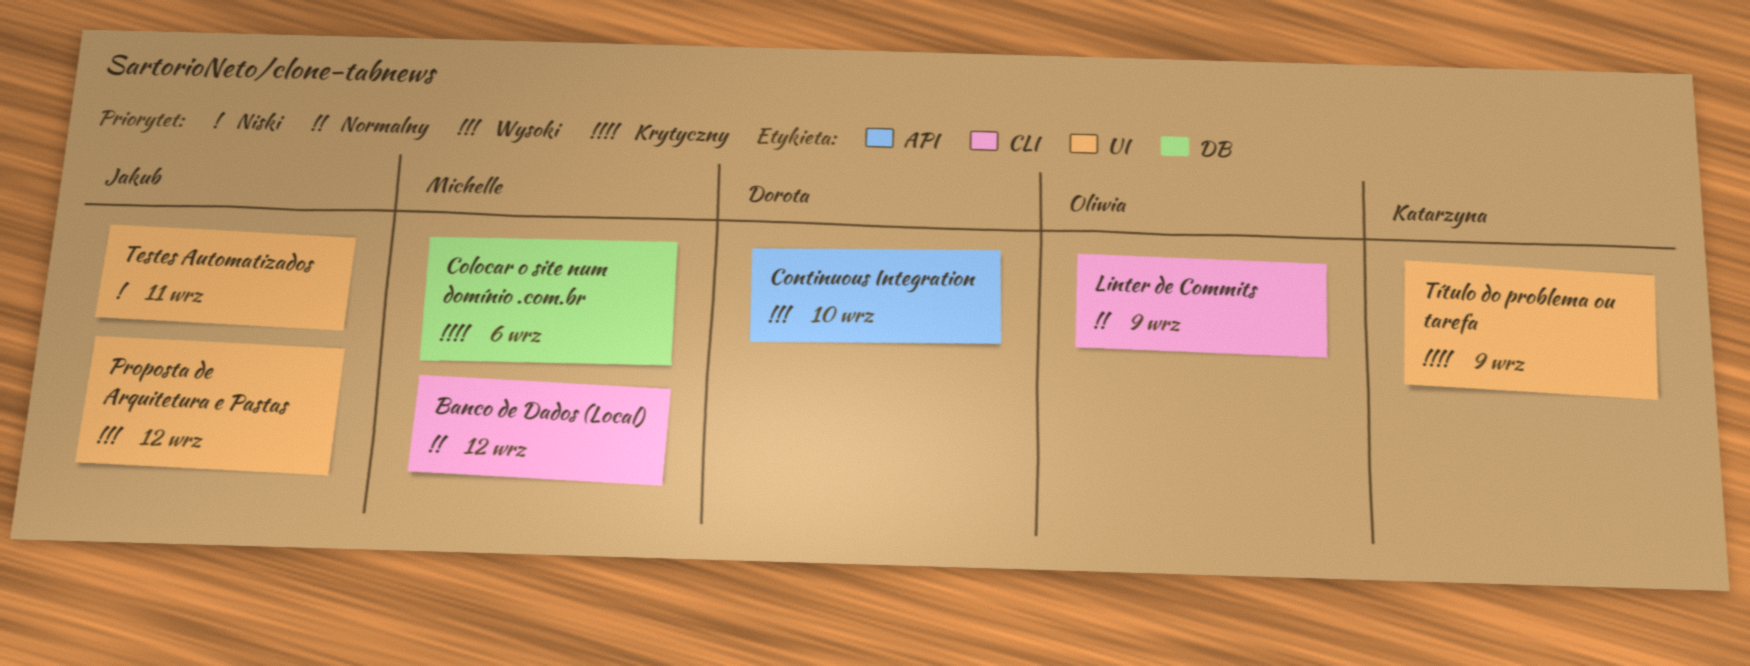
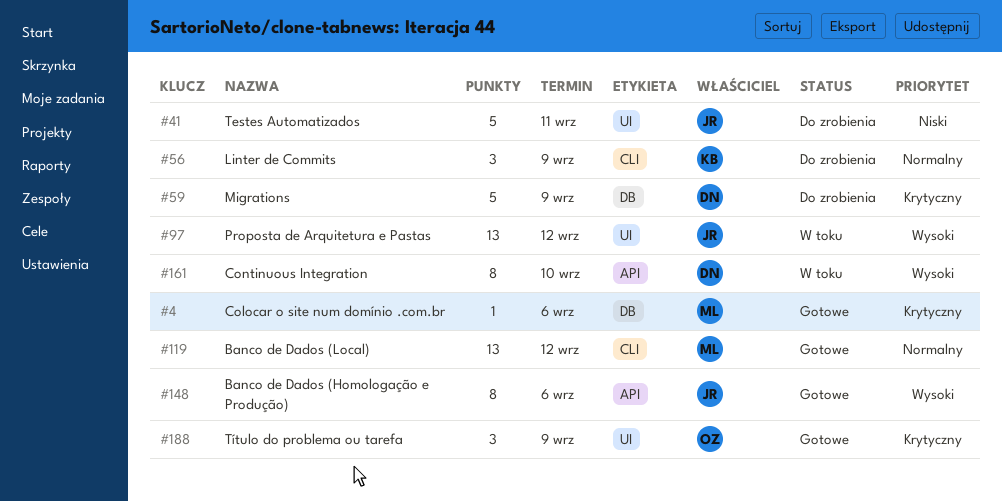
Banco de Dados (Homologação e Produção): none -> present
Linter de Commits, owner: Oliwia -> Katarzyna
Migrations: none -> present
Título do problema ou tarefa, owner: Katarzyna -> Oliwia

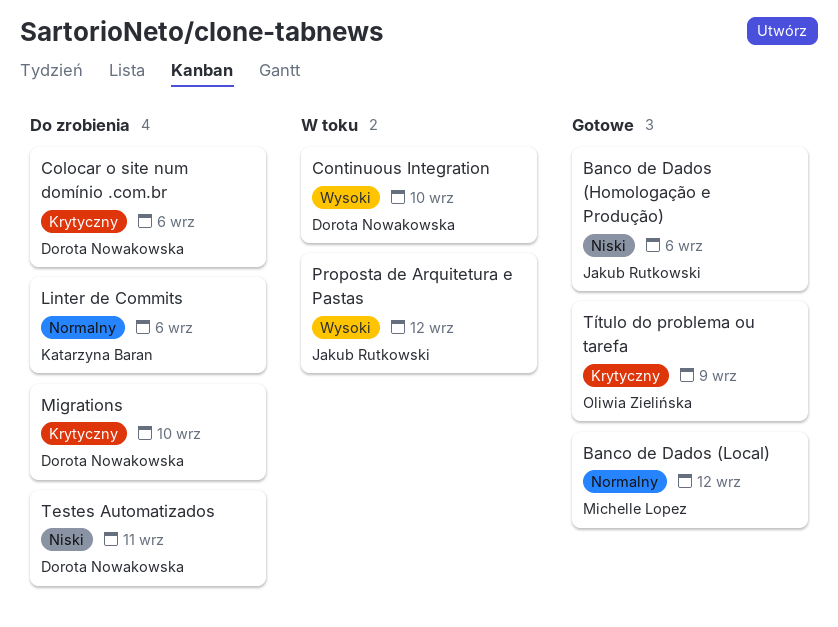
Banco de Dados (Homologação e Produção), priority: Wysoki -> Niski
Colocar o site num domínio .com.br, status: Gotowe -> Do zrobienia
Colocar o site num domínio .com.br, owner: Michelle Lopez -> Dorota Nowakowska
Linter de Commits, due: Sep 9 -> Sep 6
Migrations, due: Sep 9 -> Sep 10
Testes Automatizados, owner: Jakub Rutkowski -> Dorota Nowakowska

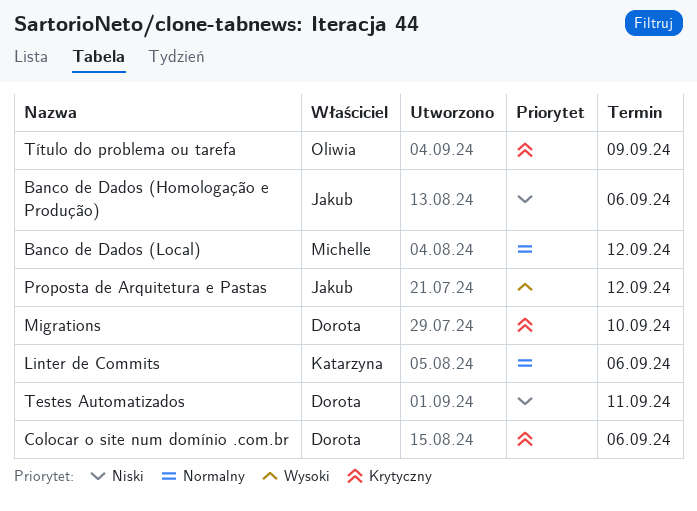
Continuous Integration: present -> none

